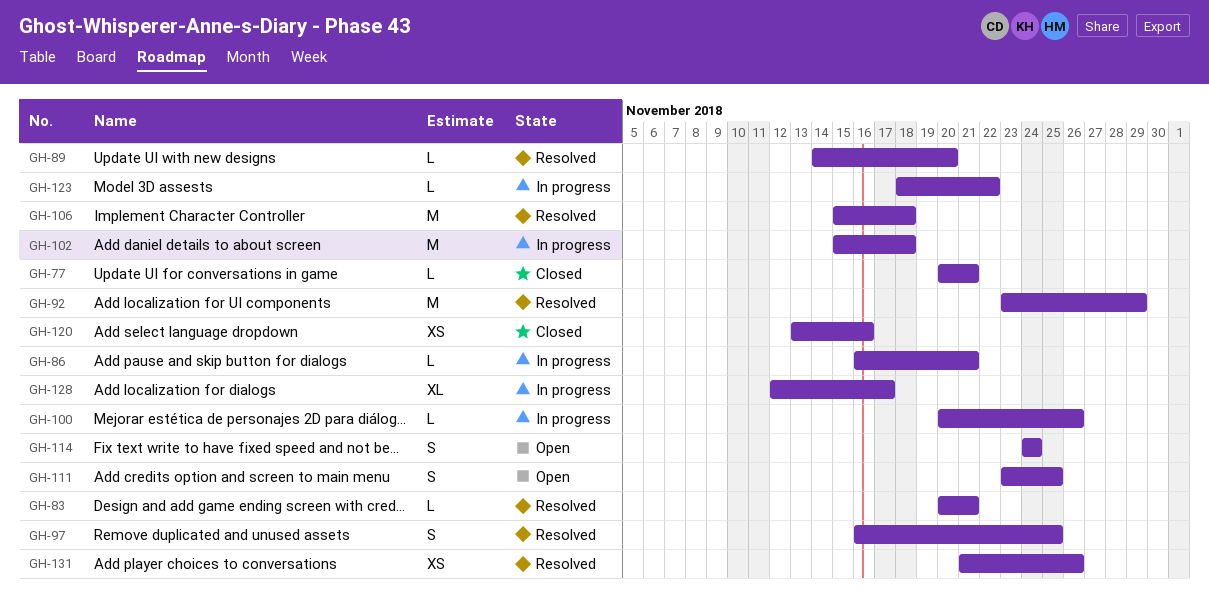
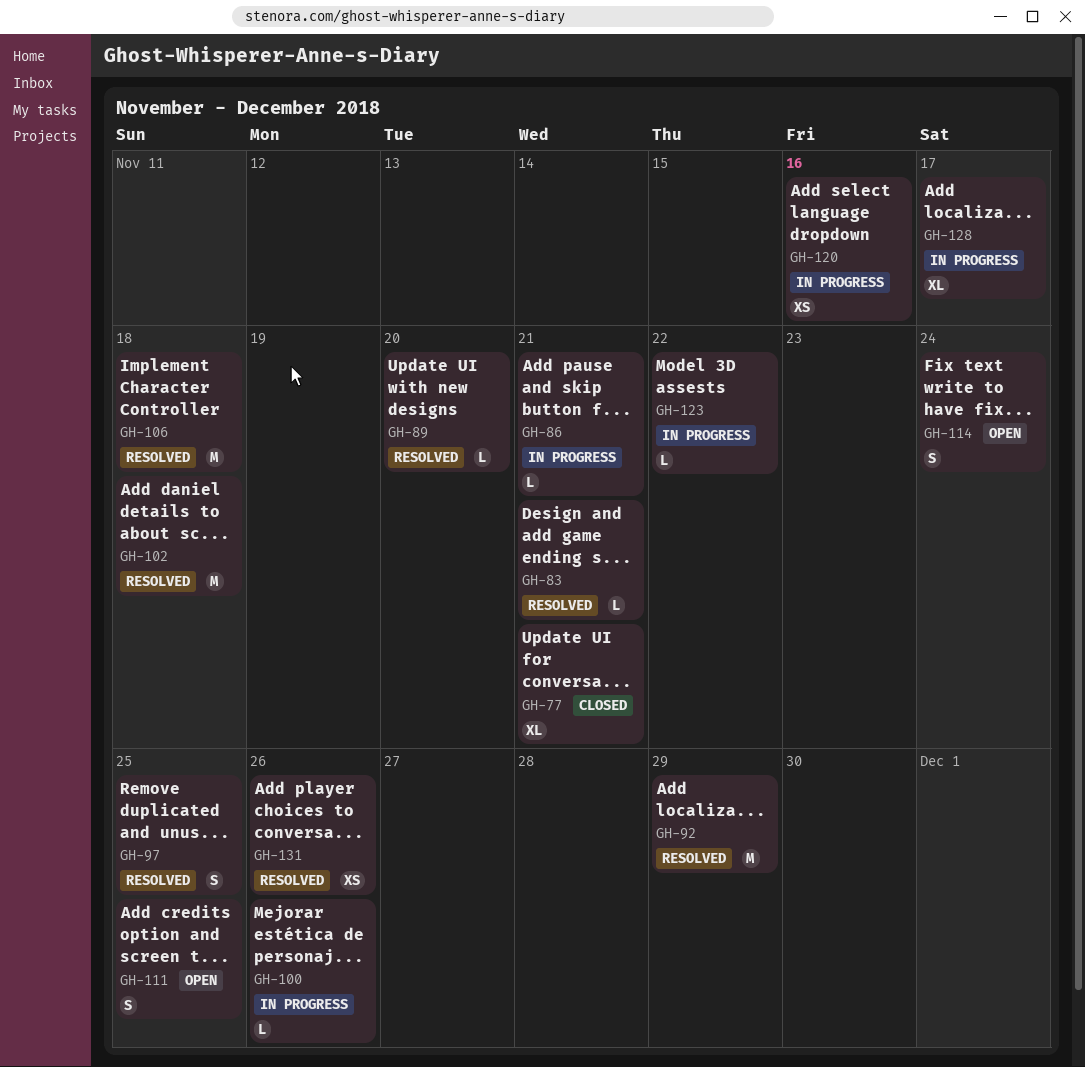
GH-77, estimate: L -> XL
GH-102, status: In progress -> Resolved
GH-120, status: Closed -> In progress

